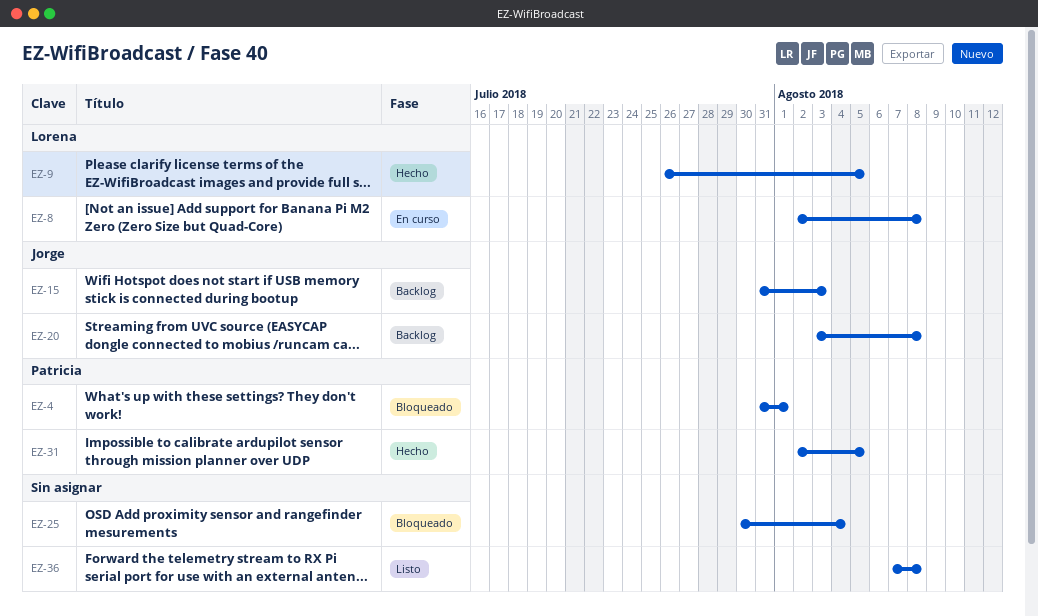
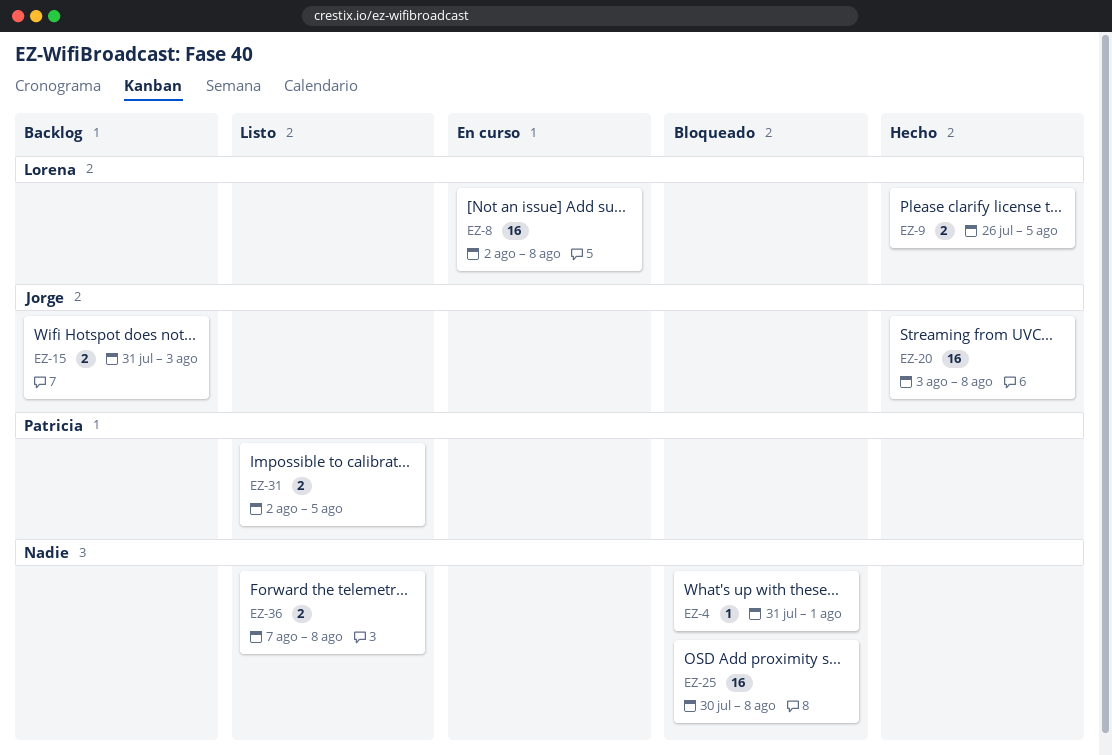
EZ-4, owner: Patricia -> none
EZ-20, status: Backlog -> Hecho
EZ-25, due: Aug 4 -> Aug 8
EZ-31, status: Hecho -> Listo

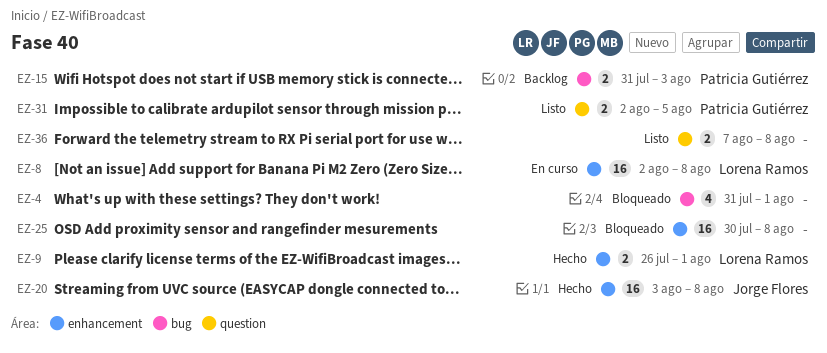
EZ-4, estimate: 1 -> 4
EZ-9, due: Aug 5 -> Aug 1
EZ-15, owner: Jorge Flores -> Patricia Gutiérrez

